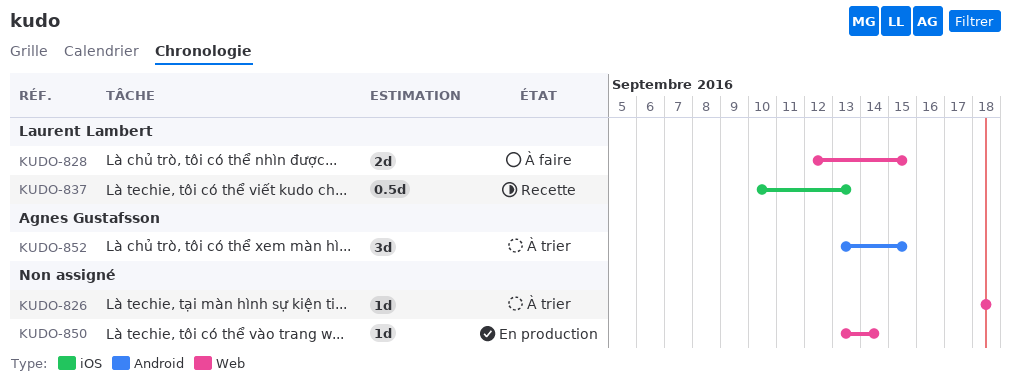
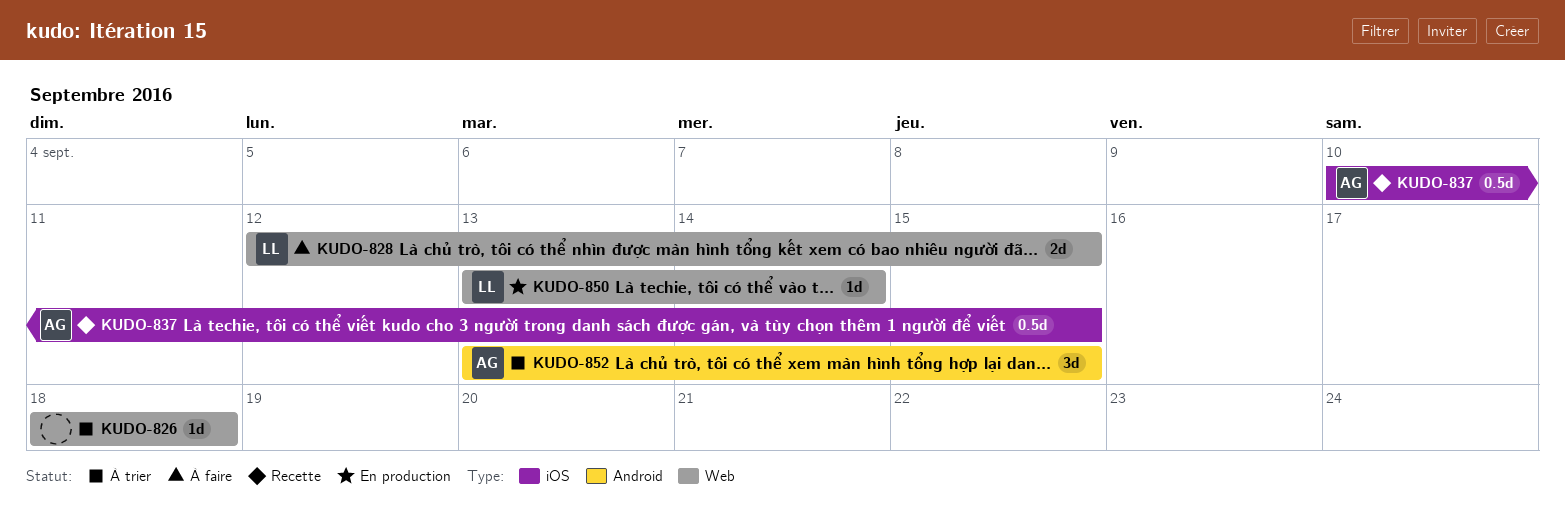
KUDO-837, owner: Laurent Lambert -> Agnes Gustafsson
KUDO-837, due: Sep 13 -> Sep 15
KUDO-850, owner: none -> Laurent Lambert

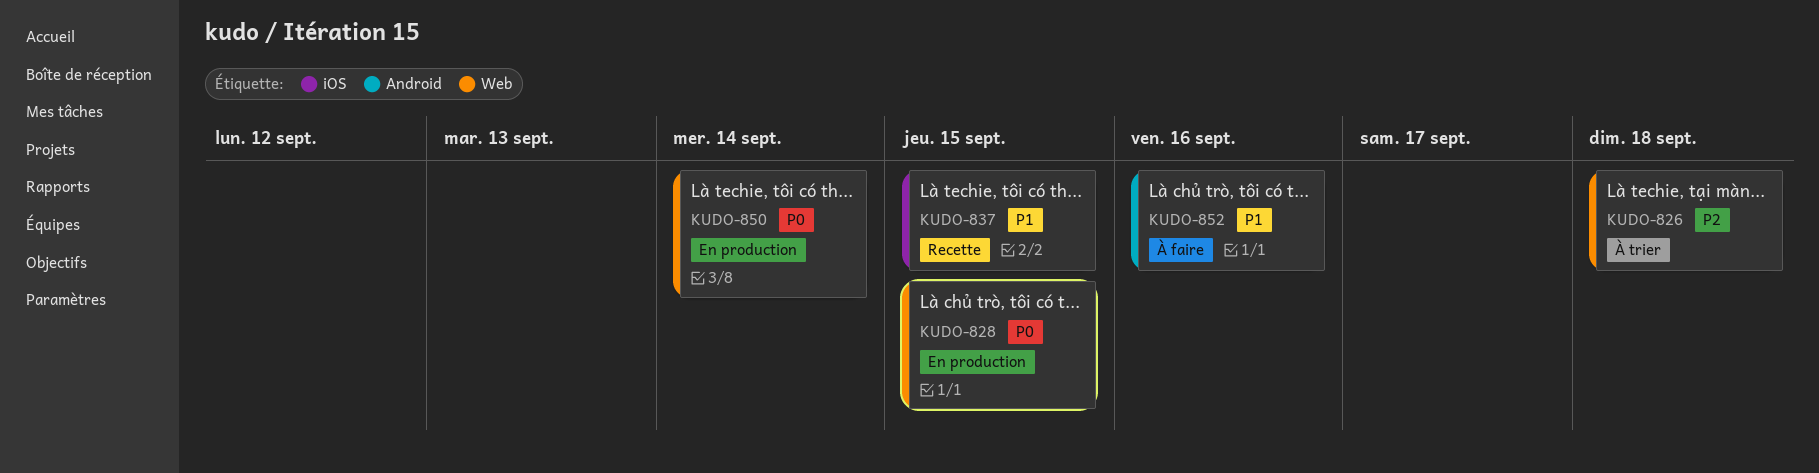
KUDO-828, status: À faire -> En production
KUDO-852, status: À trier -> À faire
KUDO-852, due: Sep 15 -> Sep 16

